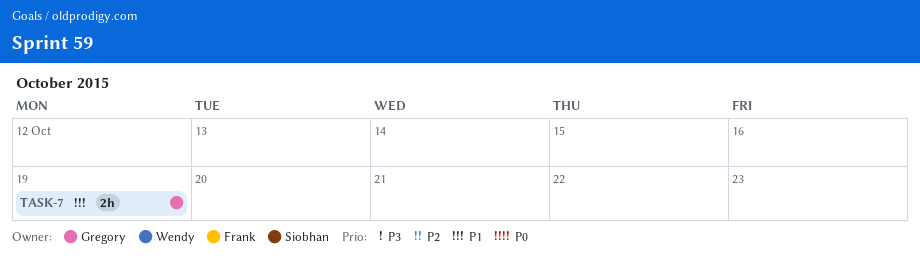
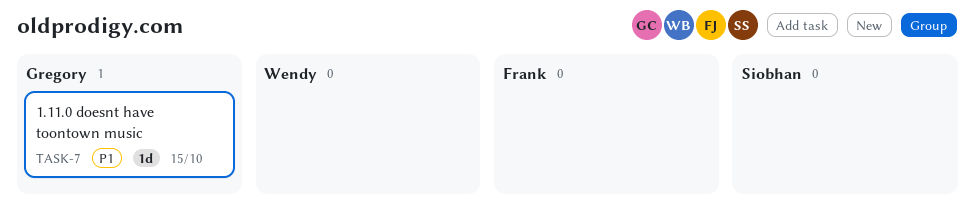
TASK-7, estimate: 2h -> 1d
TASK-7, due: Oct 19 -> Oct 15

